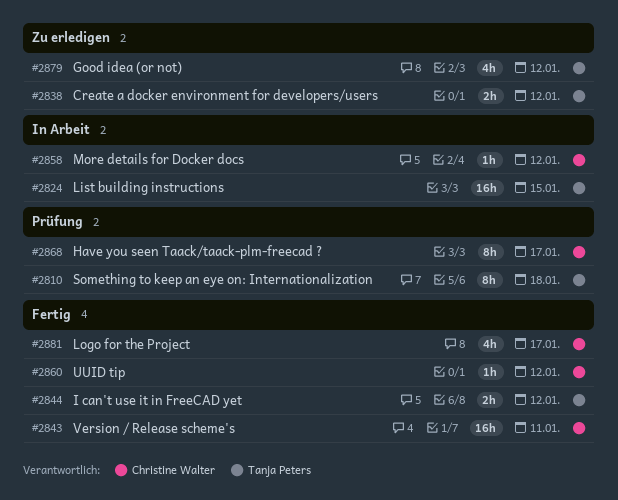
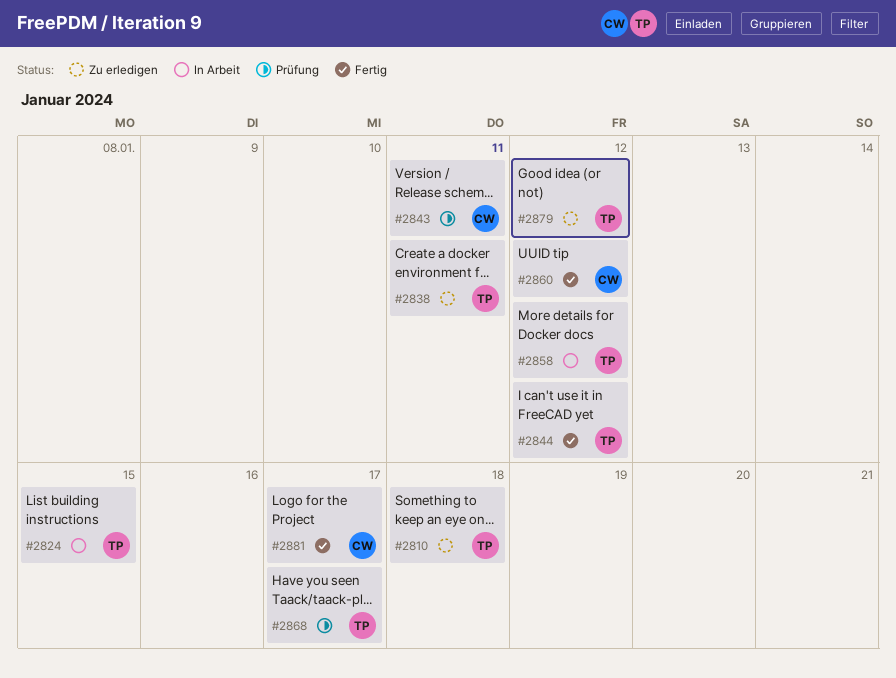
#2810, status: Prüfung -> Zu erledigen
#2838, due: Jan 12 -> Jan 11
#2843, status: Fertig -> Prüfung
#2858, owner: Christine Walter -> Tanja Peters
#2868, owner: Christine Walter -> Tanja Peters

